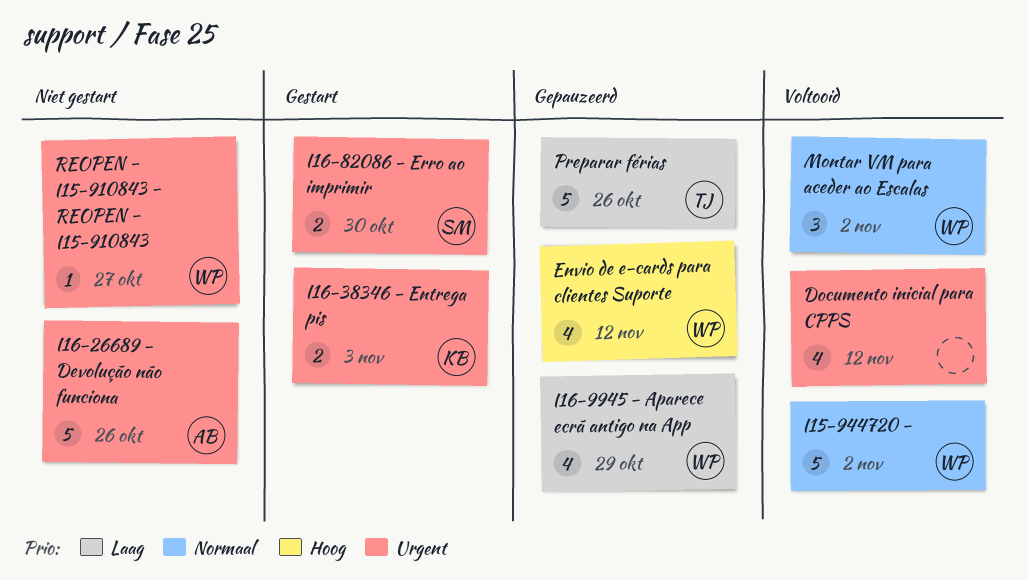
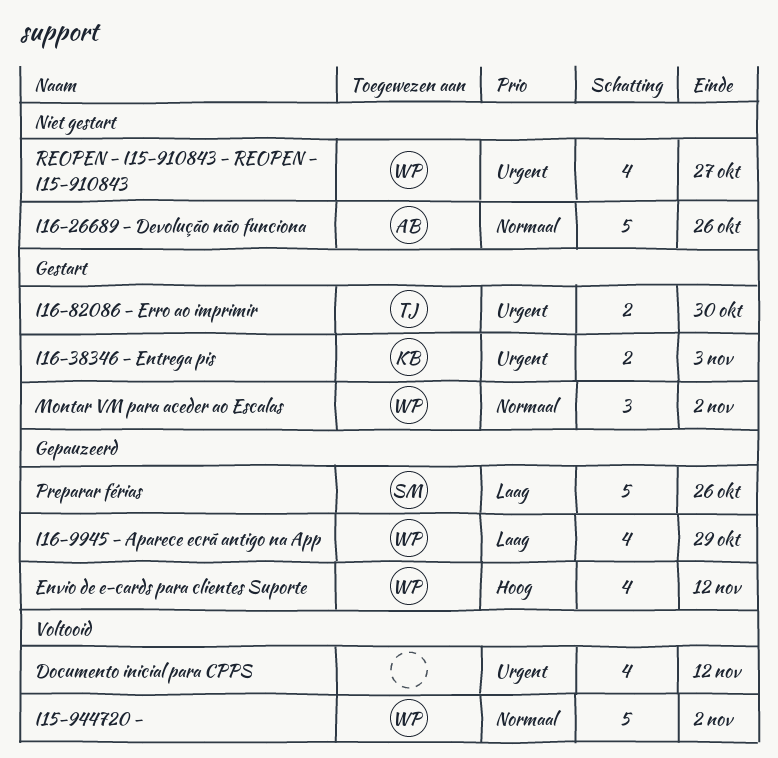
I16-26689 - Devolução não funciona, priority: Urgent -> Normaal
I16-82086 - Erro ao imprimir, owner: SM -> TJ
Montar VM para aceder ao Escalas, status: Voltooid -> Gestart
Preparar férias, owner: TJ -> SM
REOPEN - I15-910843 - REOPEN - I15-910843, estimate: 1 -> 4

